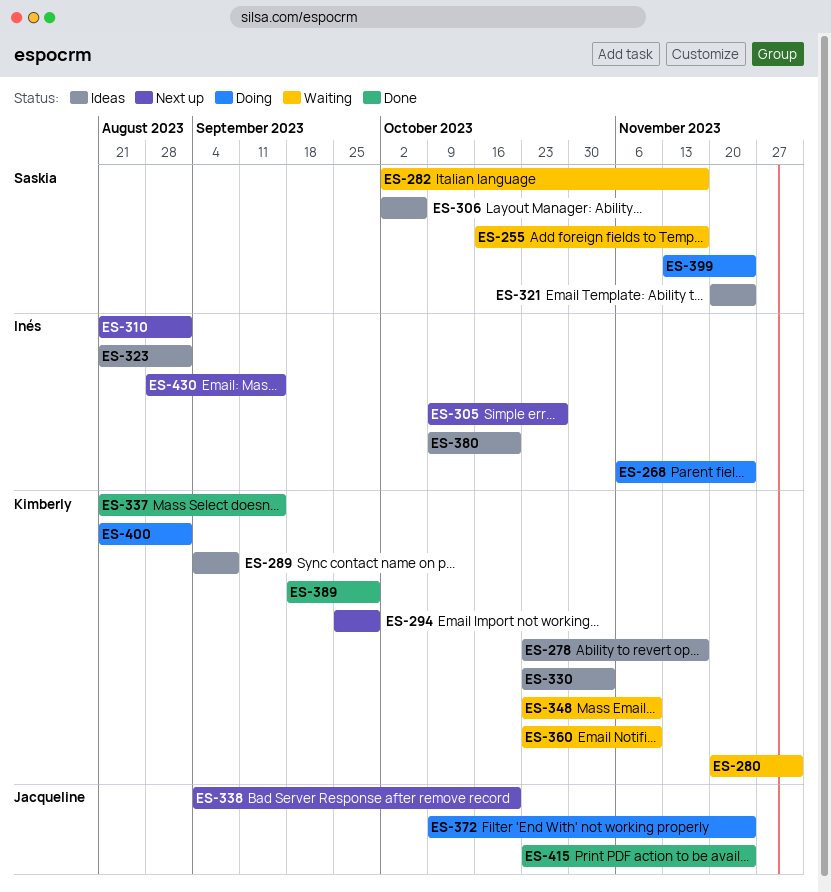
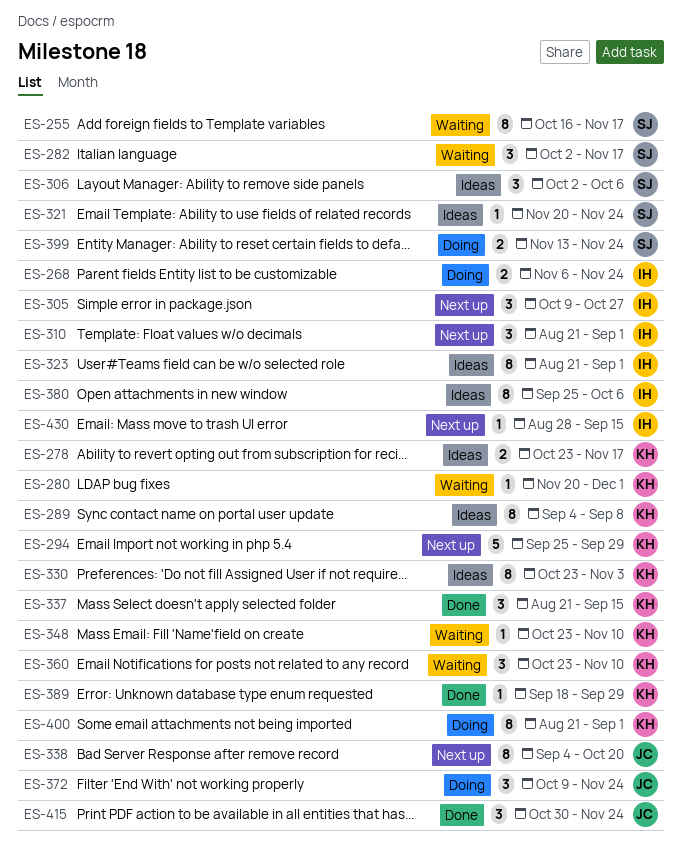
ES-380, start: Oct 9 -> Sep 25
ES-380, due: Oct 20 -> Oct 6
ES-415, start: Oct 23 -> Oct 30

